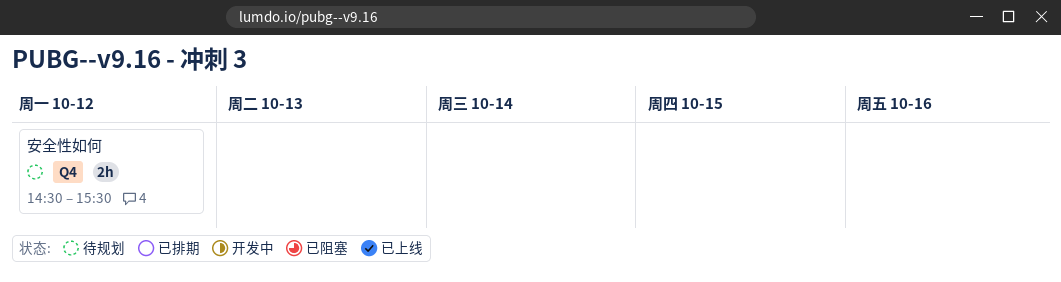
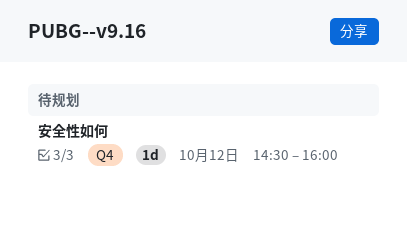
安全性如何, estimate: 2h -> 1d
安全性如何, ends: 15:30 -> 16:00

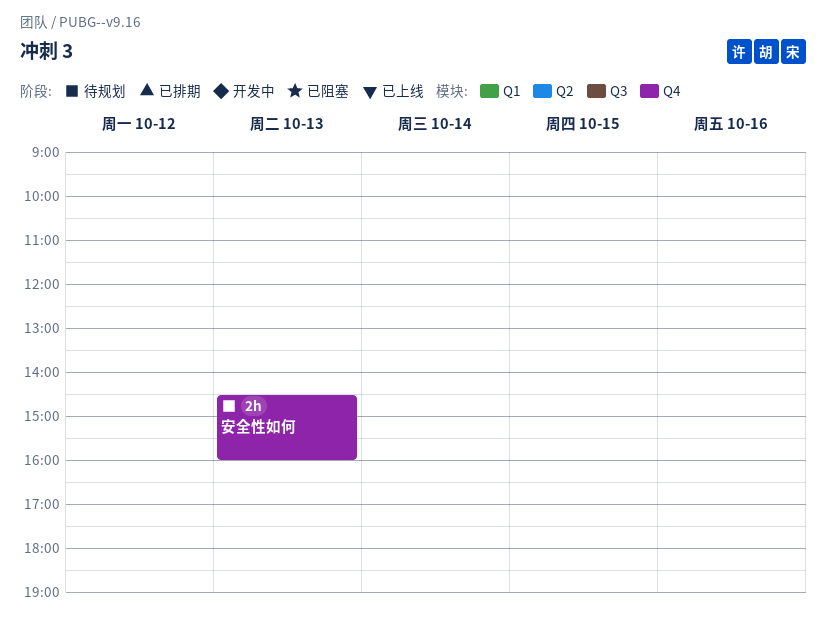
安全性如何, estimate: 1d -> 2h
安全性如何, day: Oct 12 -> Oct 13

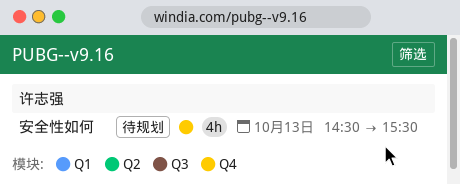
安全性如何, estimate: 2h -> 4h
安全性如何, ends: 16:00 -> 15:30

